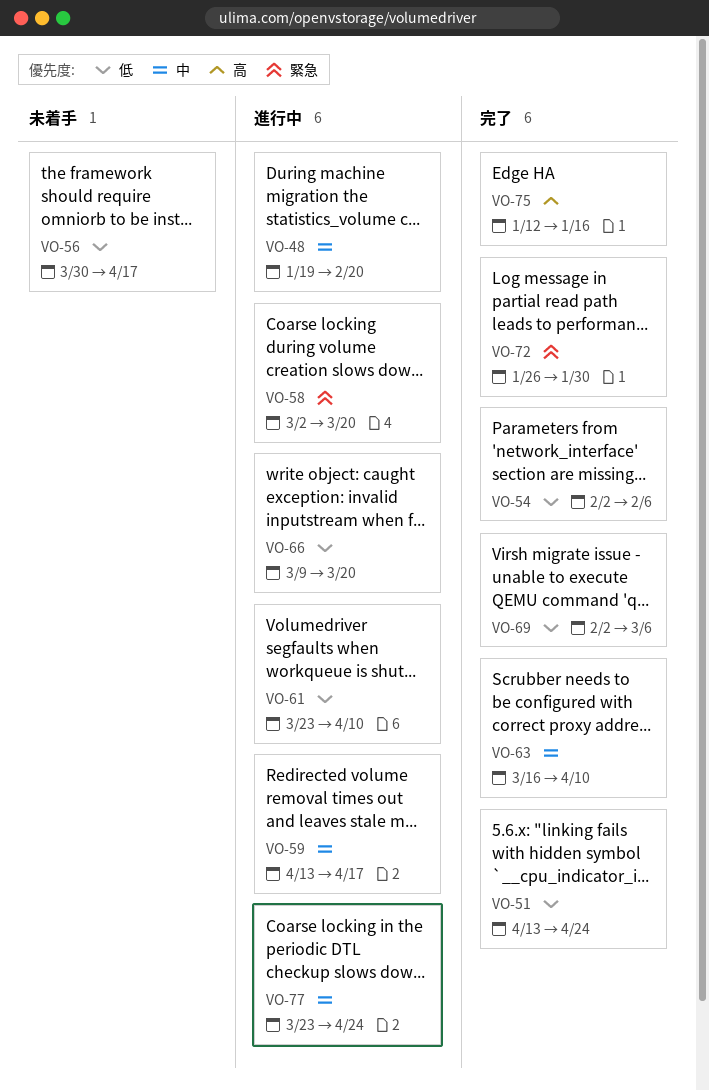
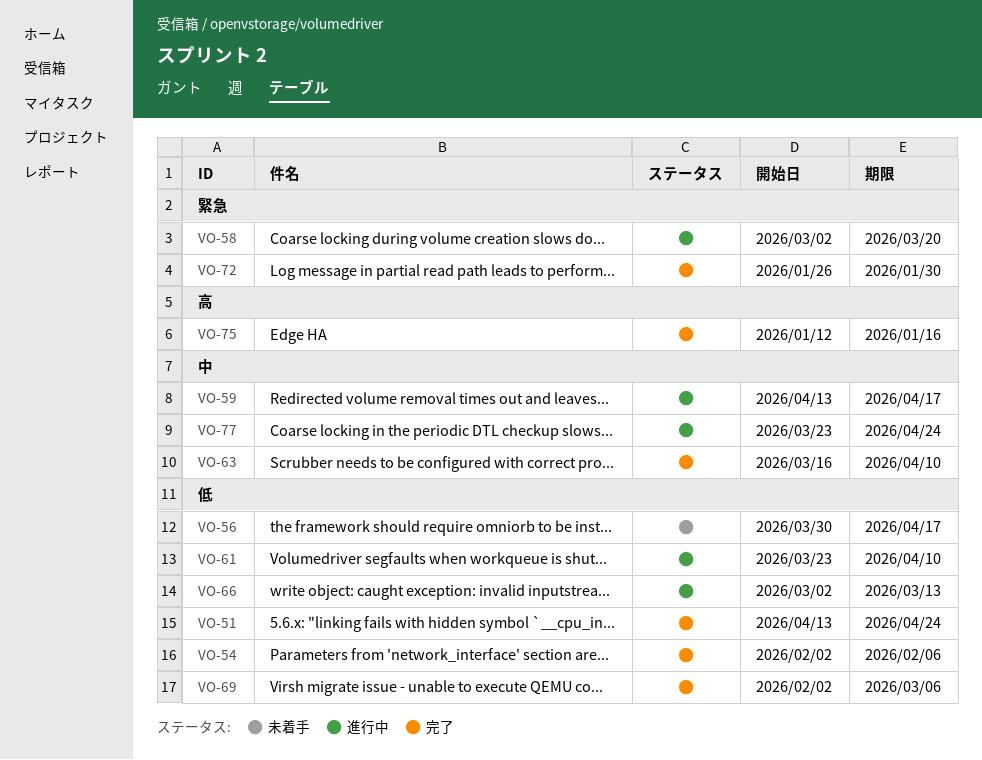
VO-48: present -> none
VO-66, start: Mar 9 -> Mar 2
VO-66, due: Mar 20 -> Mar 13

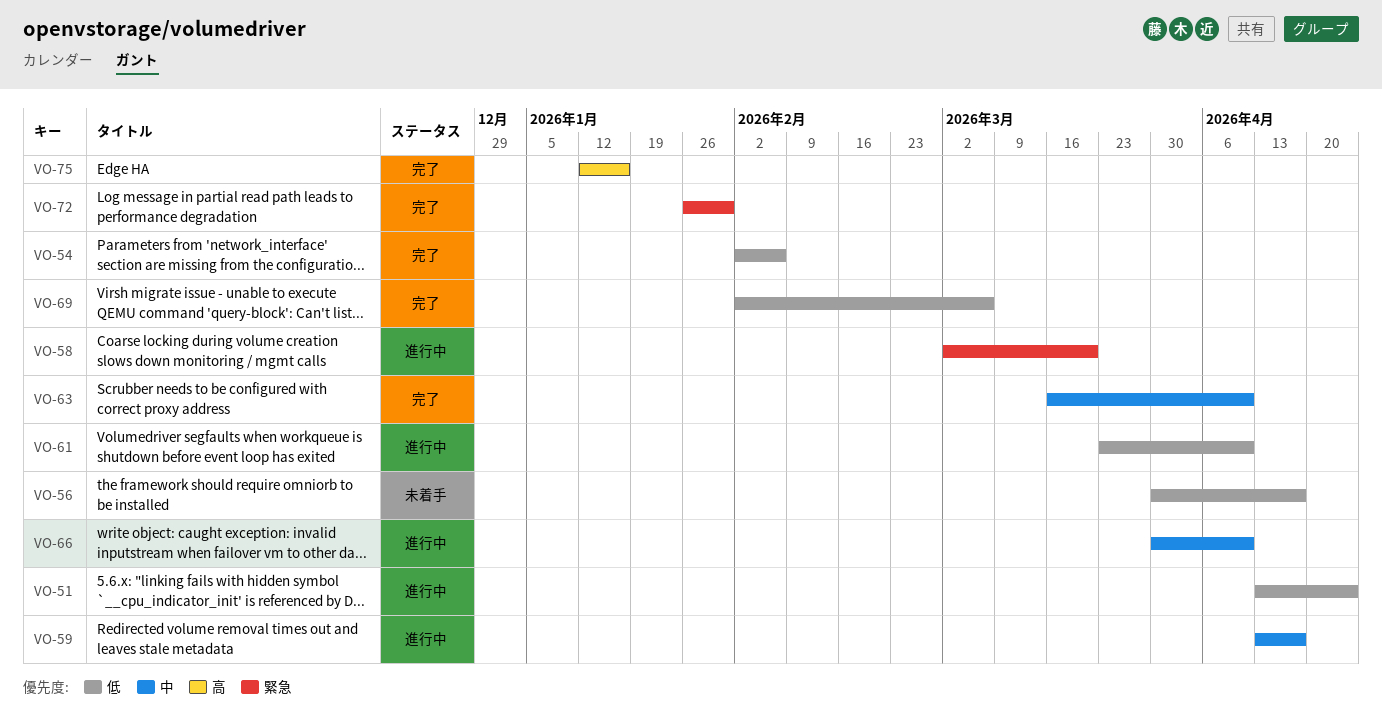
VO-51, status: 完了 -> 進行中
VO-66, priority: 低 -> 中
VO-66, start: Mar 2 -> Mar 30
VO-66, due: Mar 13 -> Apr 10
VO-77: present -> none

